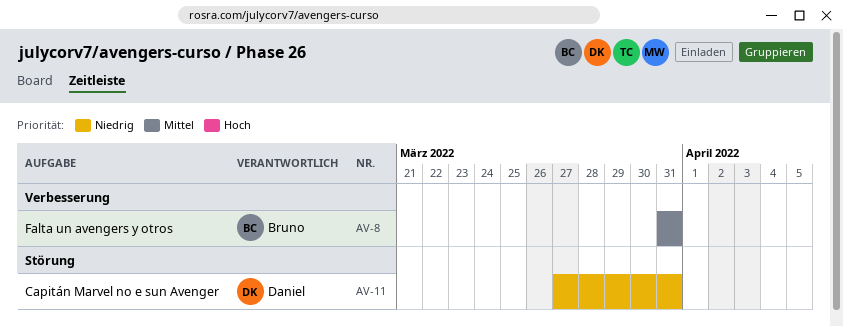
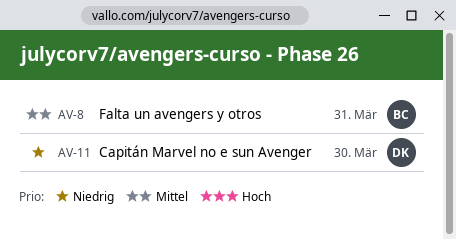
AV-11, due: Mar 31 -> Mar 30

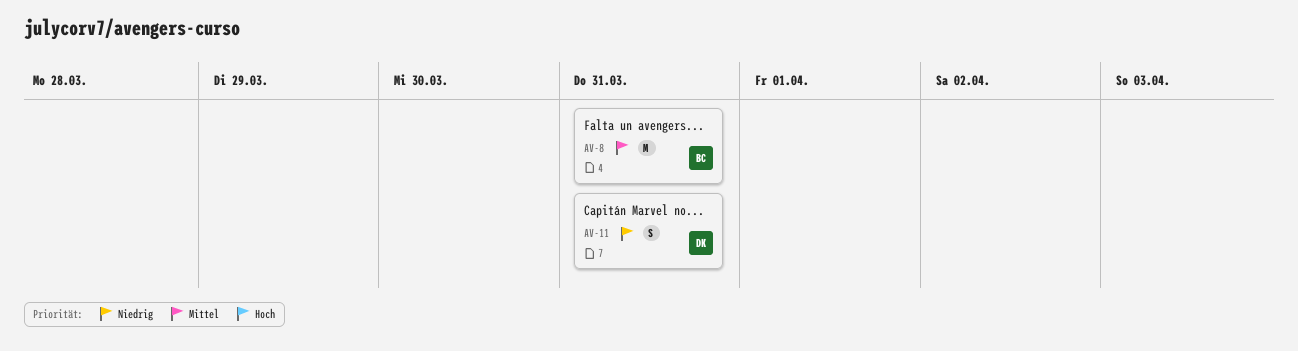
AV-11, due: Mar 30 -> Mar 31

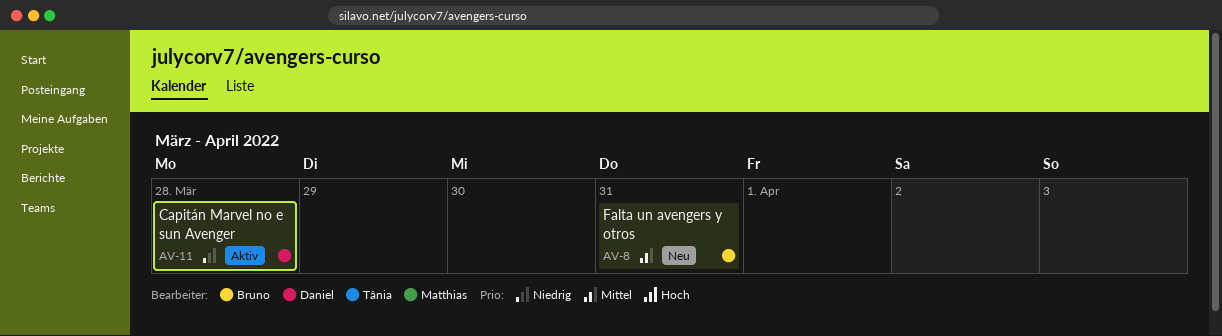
AV-11, due: Mar 31 -> Mar 28

